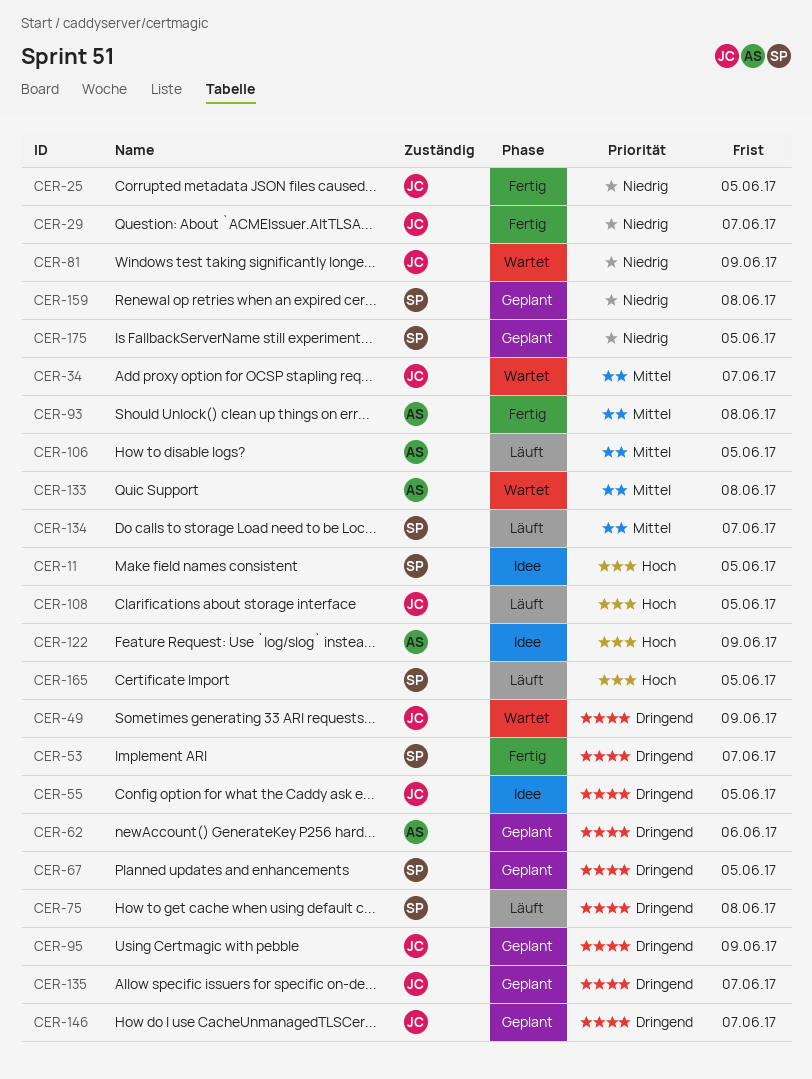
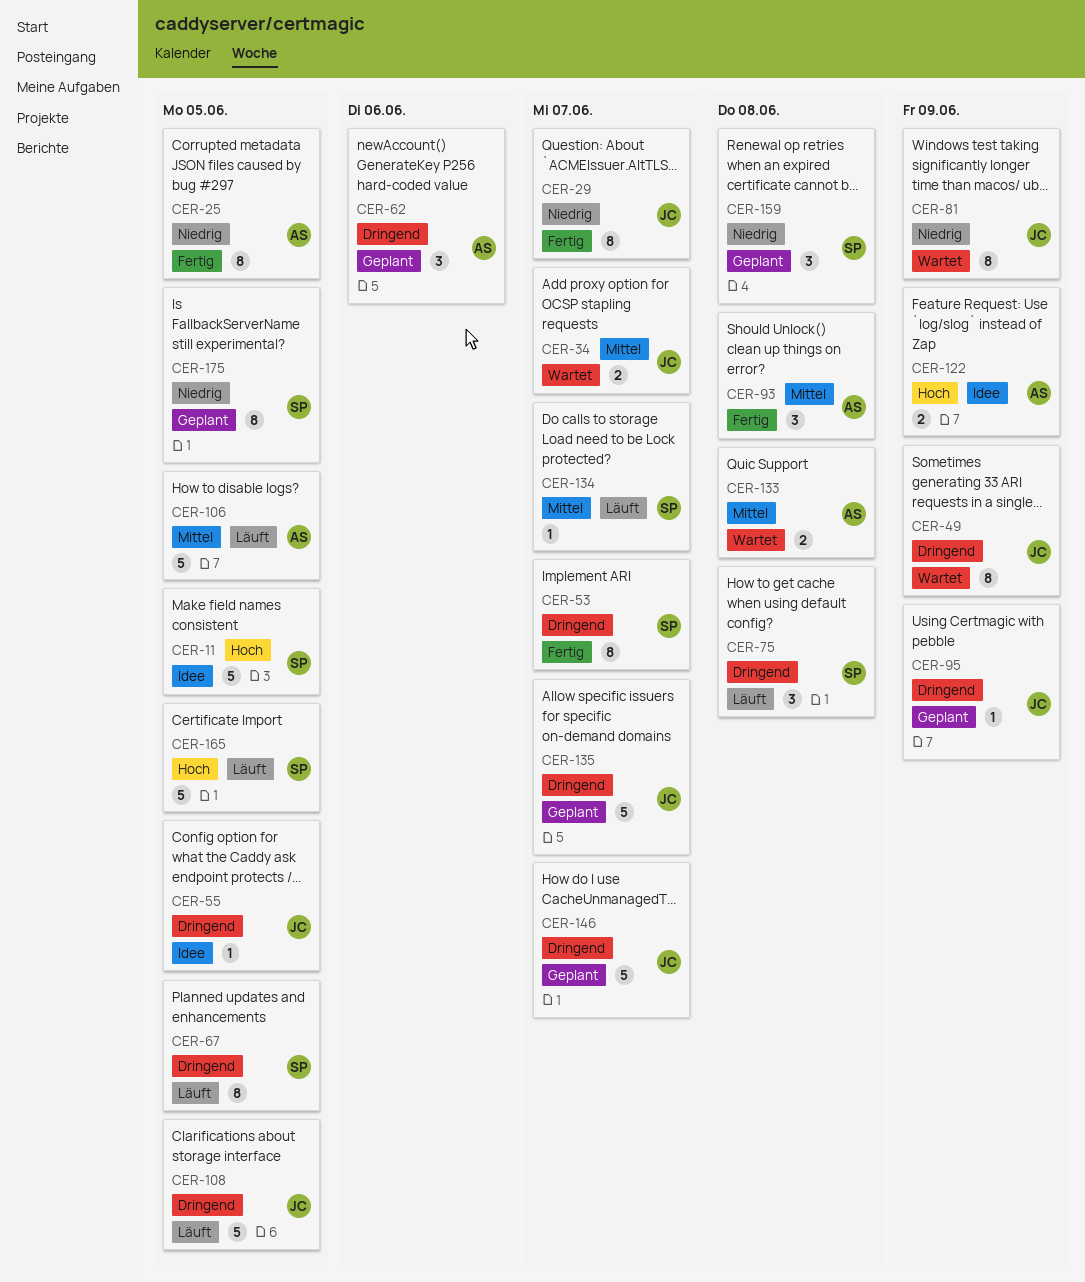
CER-25, owner: JC -> AS
CER-67, status: Geplant -> Läuft
CER-108, priority: Hoch -> Dringend

